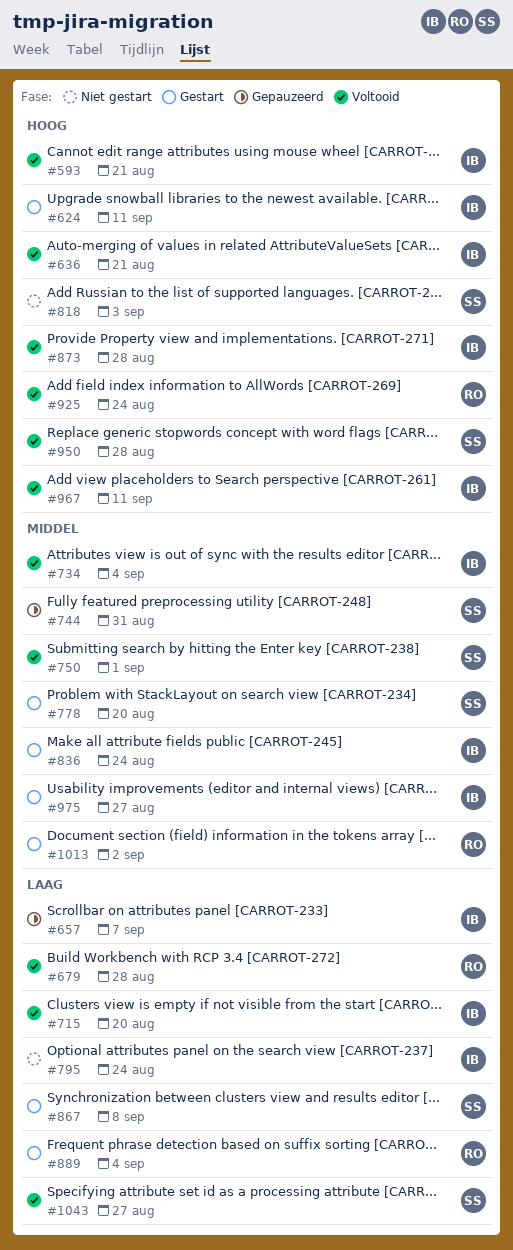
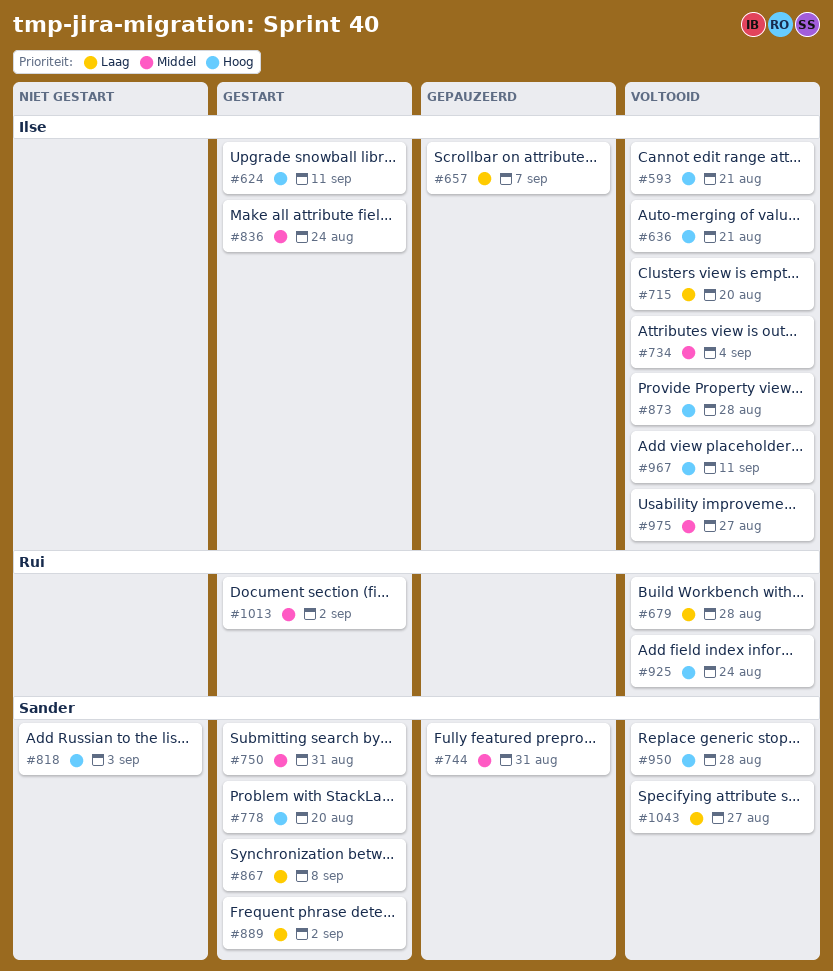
#750, status: Voltooid -> Gestart
#750, due: Sep 1 -> Aug 31
#778, priority: Middel -> Hoog
#795: present -> none
#889, owner: Rui -> Sander
#889, due: Sep 4 -> Sep 2
#975, status: Gestart -> Voltooid

